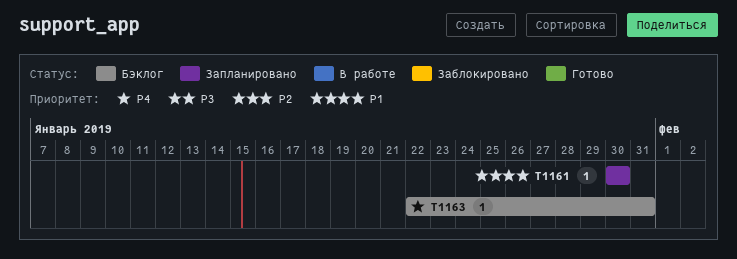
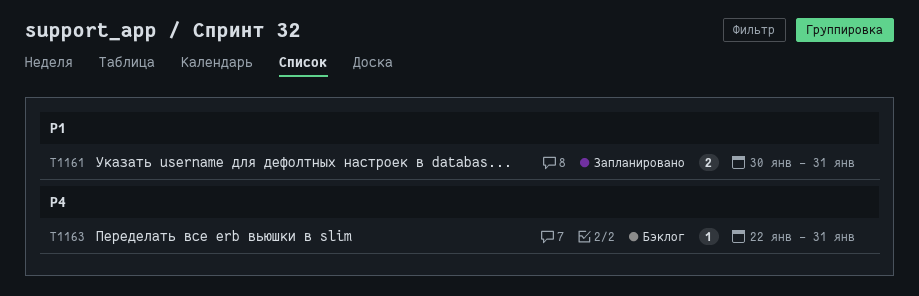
T1161, estimate: 1 -> 2
T1161, due: Jan 30 -> Jan 31

